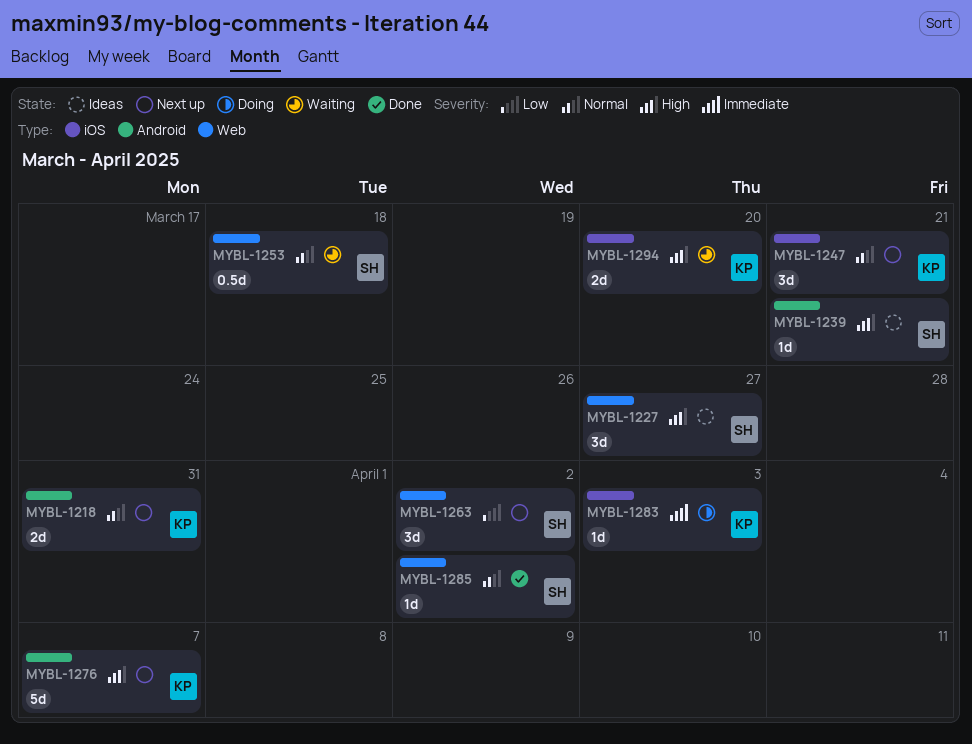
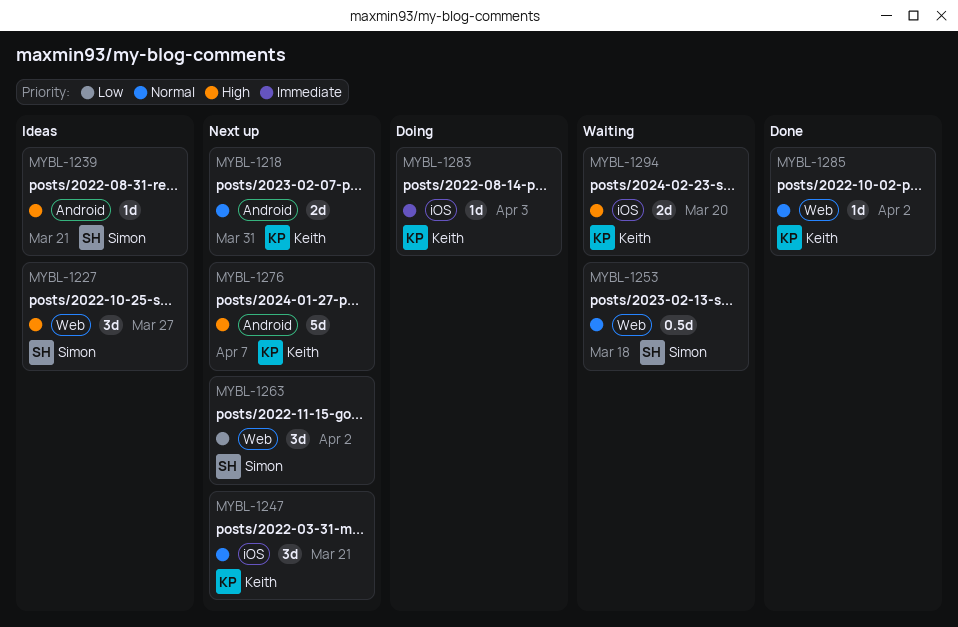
MYBL-1285, owner: Simon -> Keith

